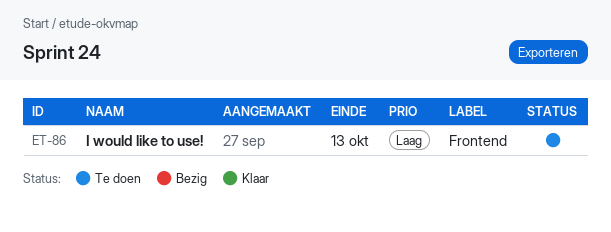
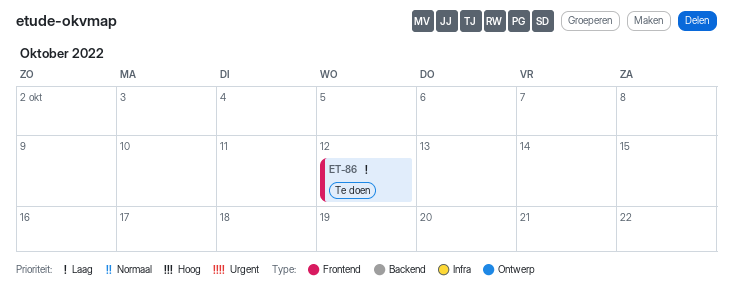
ET-86, due: Oct 13 -> Oct 12

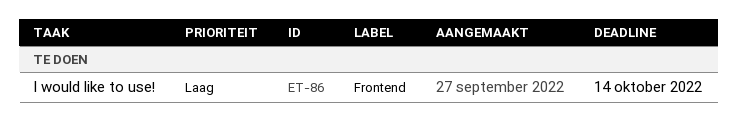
ET-86, due: Oct 12 -> Oct 14

